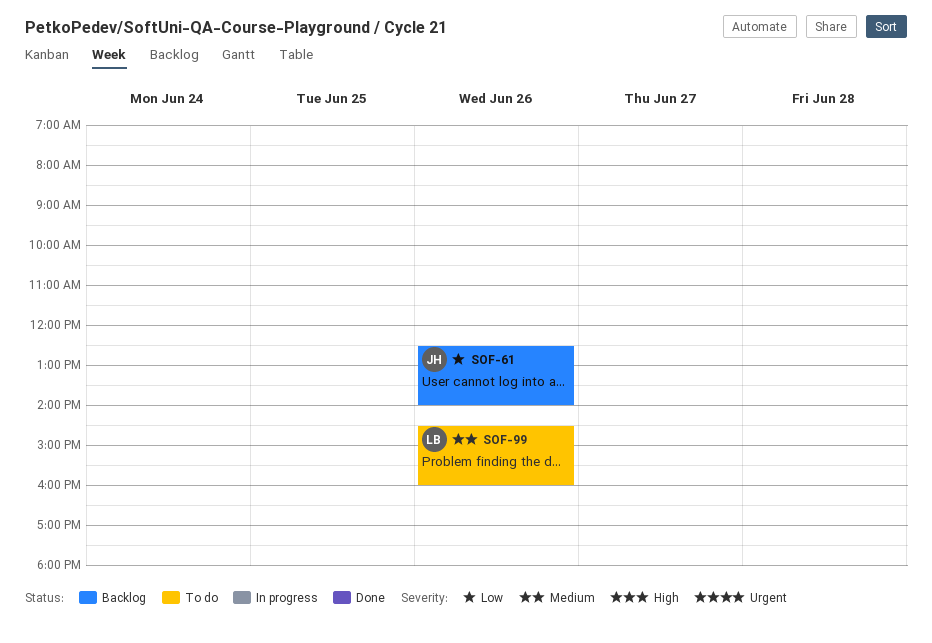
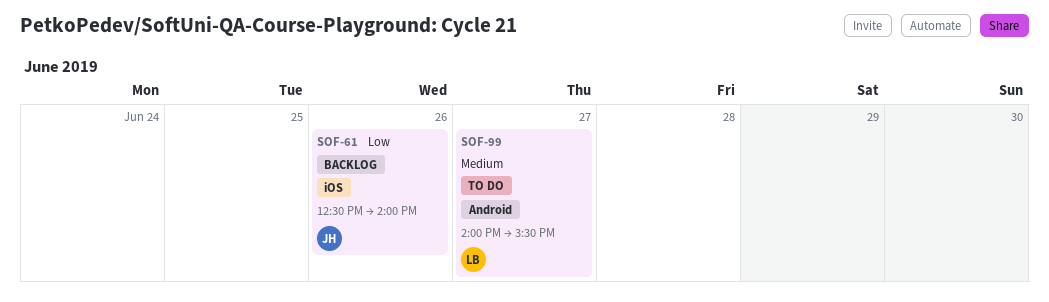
SOF-99, day: Jun 26 -> Jun 27
SOF-99, begins: 14:30 -> 14:00
SOF-99, ends: 16:00 -> 15:30

